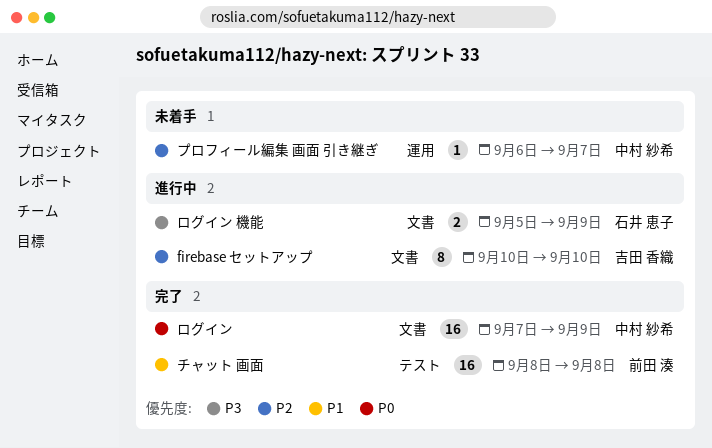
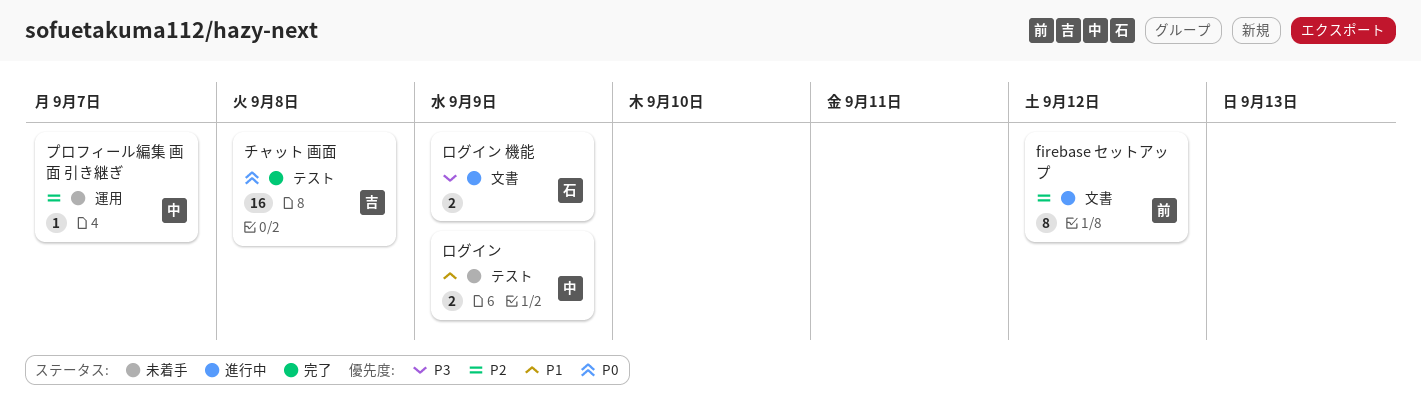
firebase セットアップ, owner: 吉田 香織 -> 前田 湊
firebase セットアップ, due: Sep 10 -> Sep 12
チャット 画面, owner: 前田 湊 -> 吉田 香織
チャット 画面, priority: P1 -> P0
ログイン, status: 完了 -> 未着手
ログイン, priority: P0 -> P1
ログイン, label: 文書 -> テスト
ログイン, estimate: 16 -> 2

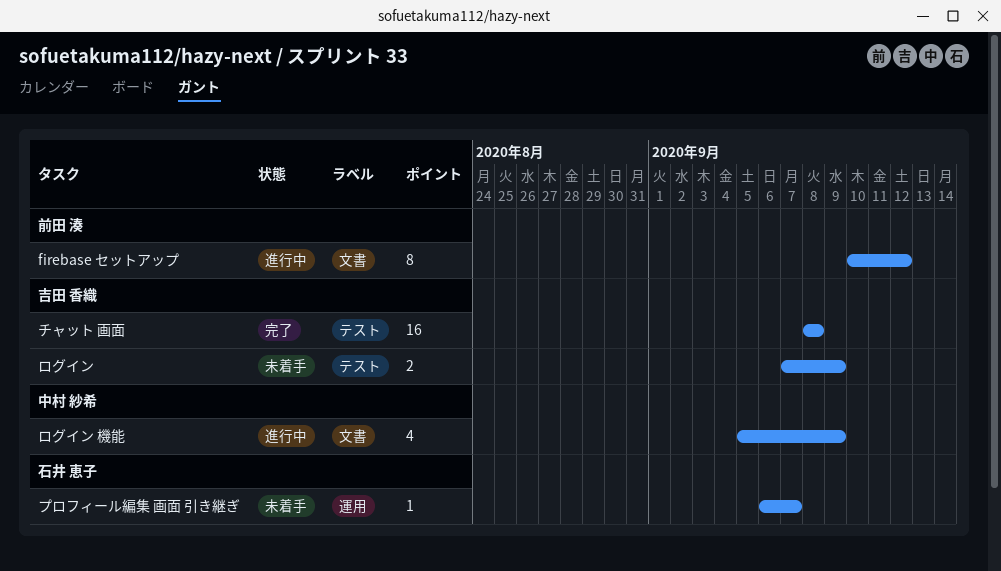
プロフィール編集 画面 引き継ぎ, owner: 中村 紗希 -> 石井 恵子
ログイン, owner: 中村 紗希 -> 吉田 香織
ログイン 機能, owner: 石井 恵子 -> 中村 紗希
ログイン 機能, estimate: 2 -> 4

